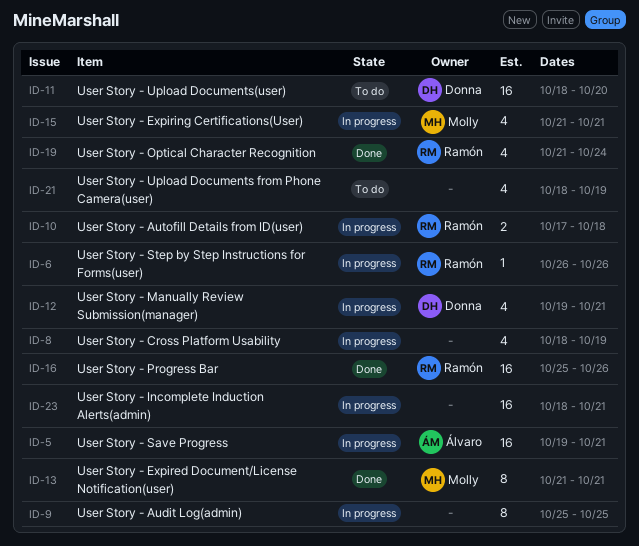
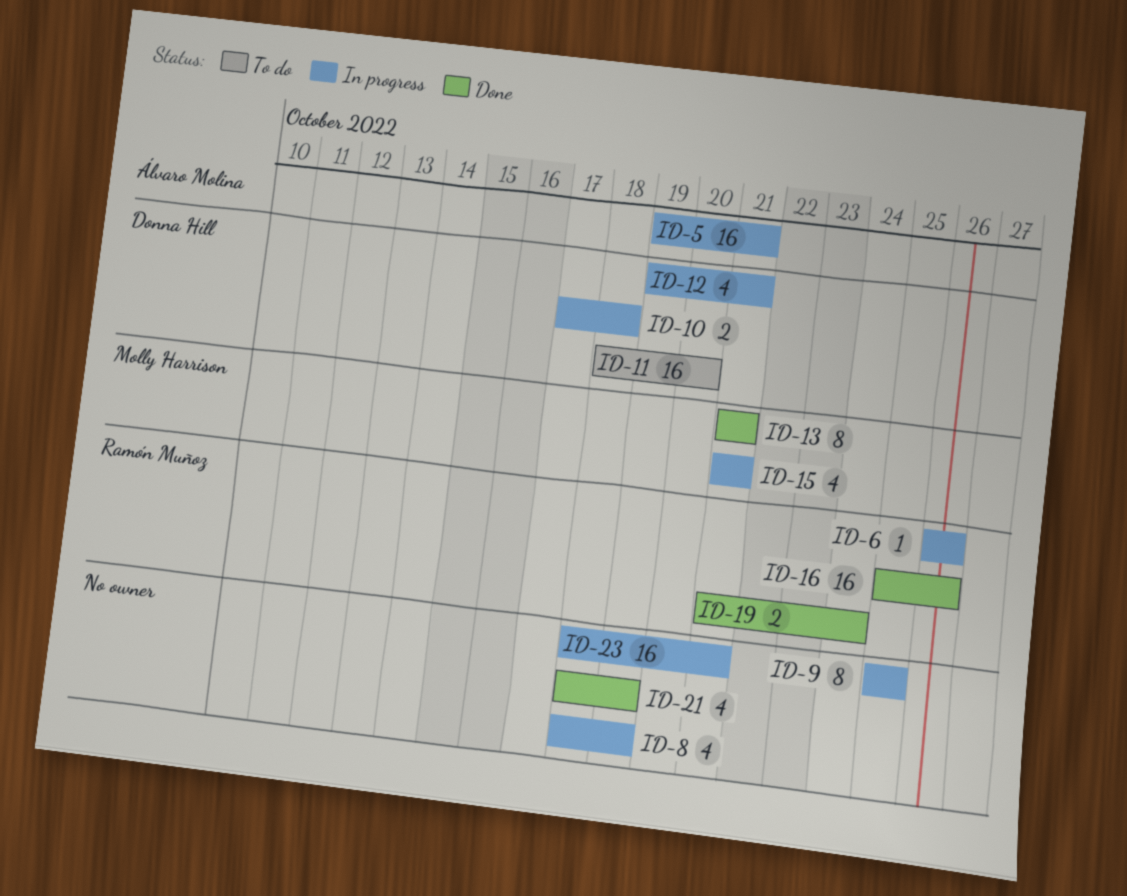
ID-10, owner: Ramón Muñoz -> Donna Hill
ID-19, estimate: 4 -> 2
ID-21, status: To do -> Done

